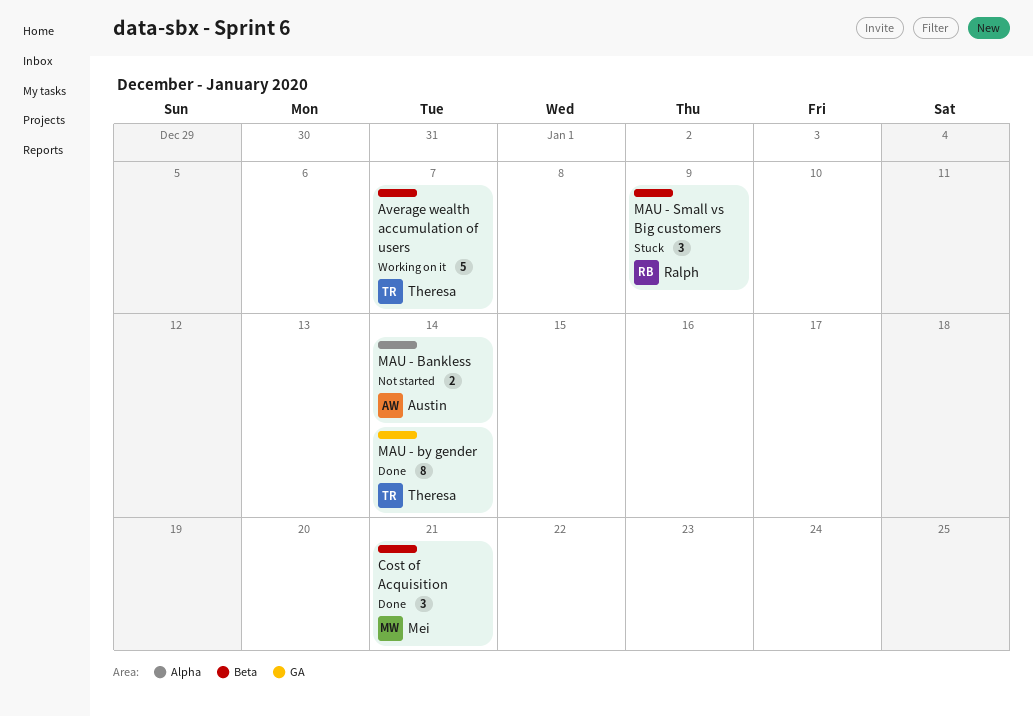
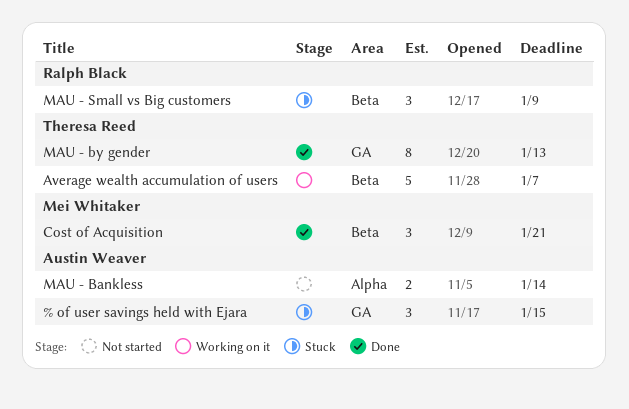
% of user savings held with Ejara: none -> present
MAU - by gender, due: Jan 14 -> Jan 13

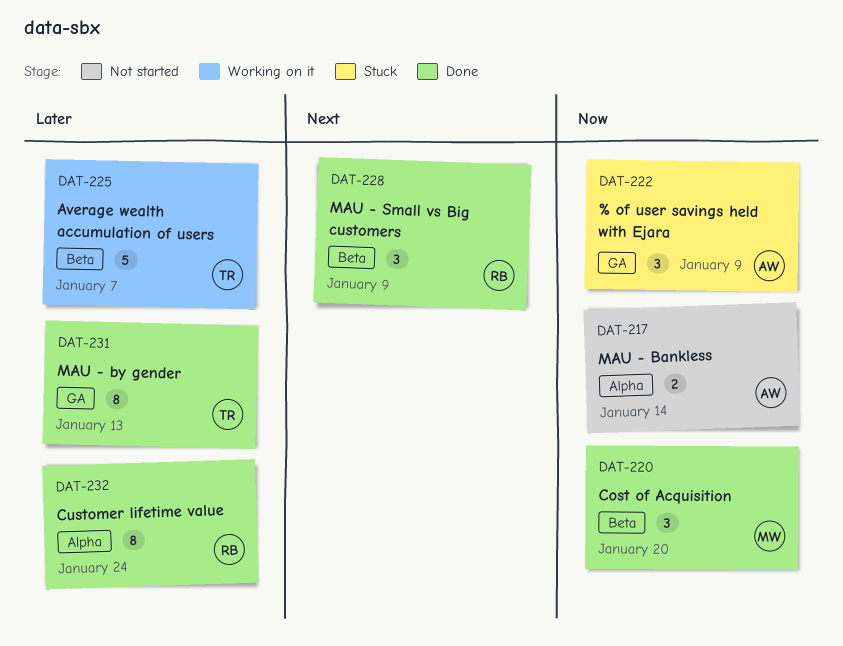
% of user savings held with Ejara, due: Jan 15 -> Jan 9
Cost of Acquisition, due: Jan 21 -> Jan 20
Customer lifetime value: none -> present
MAU - Small vs Big customers, status: Stuck -> Done

